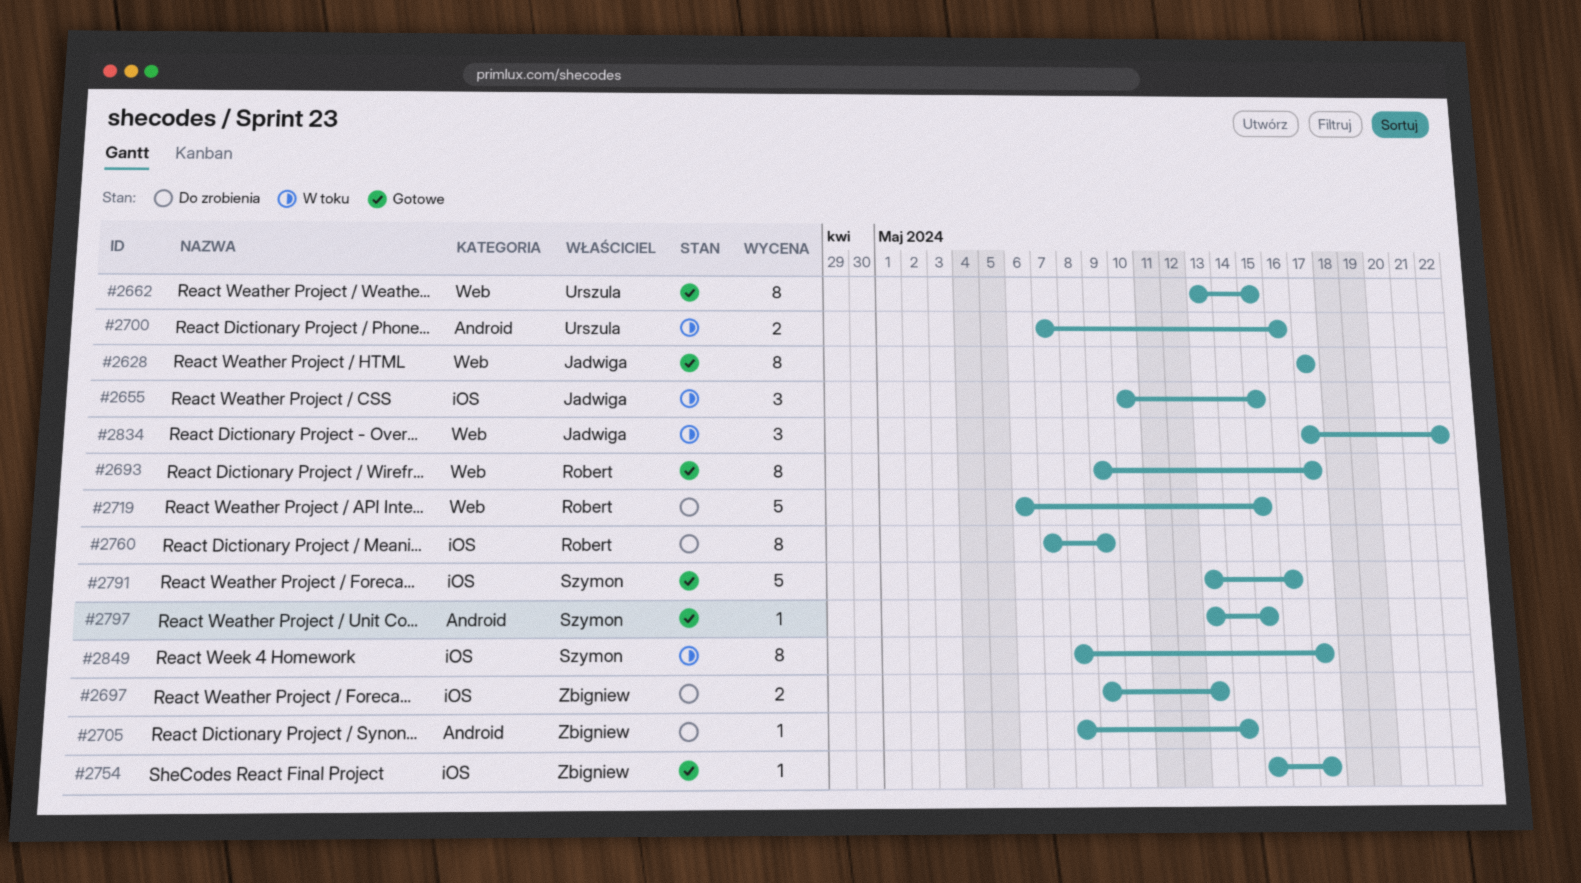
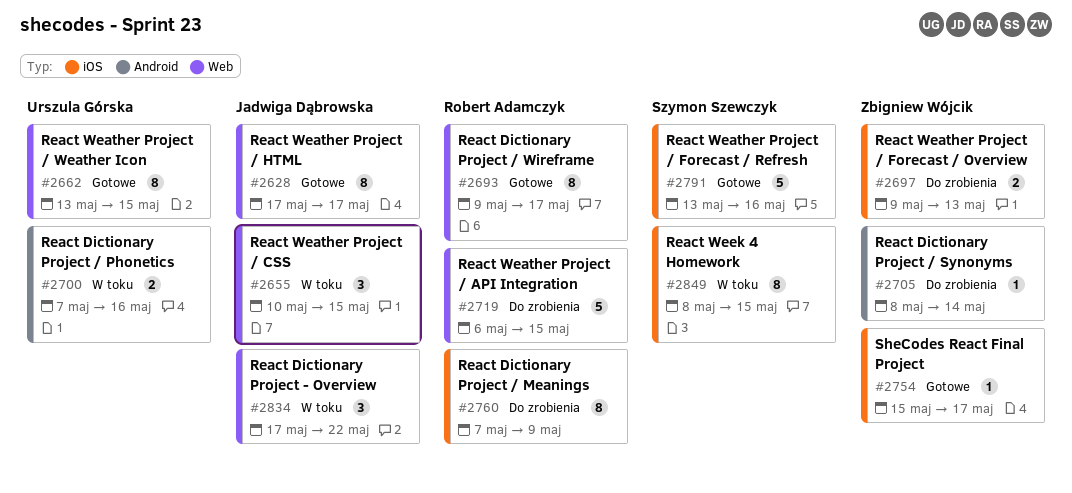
#2655, label: iOS -> Web
#2797: present -> none
#2849, due: May 17 -> May 15

